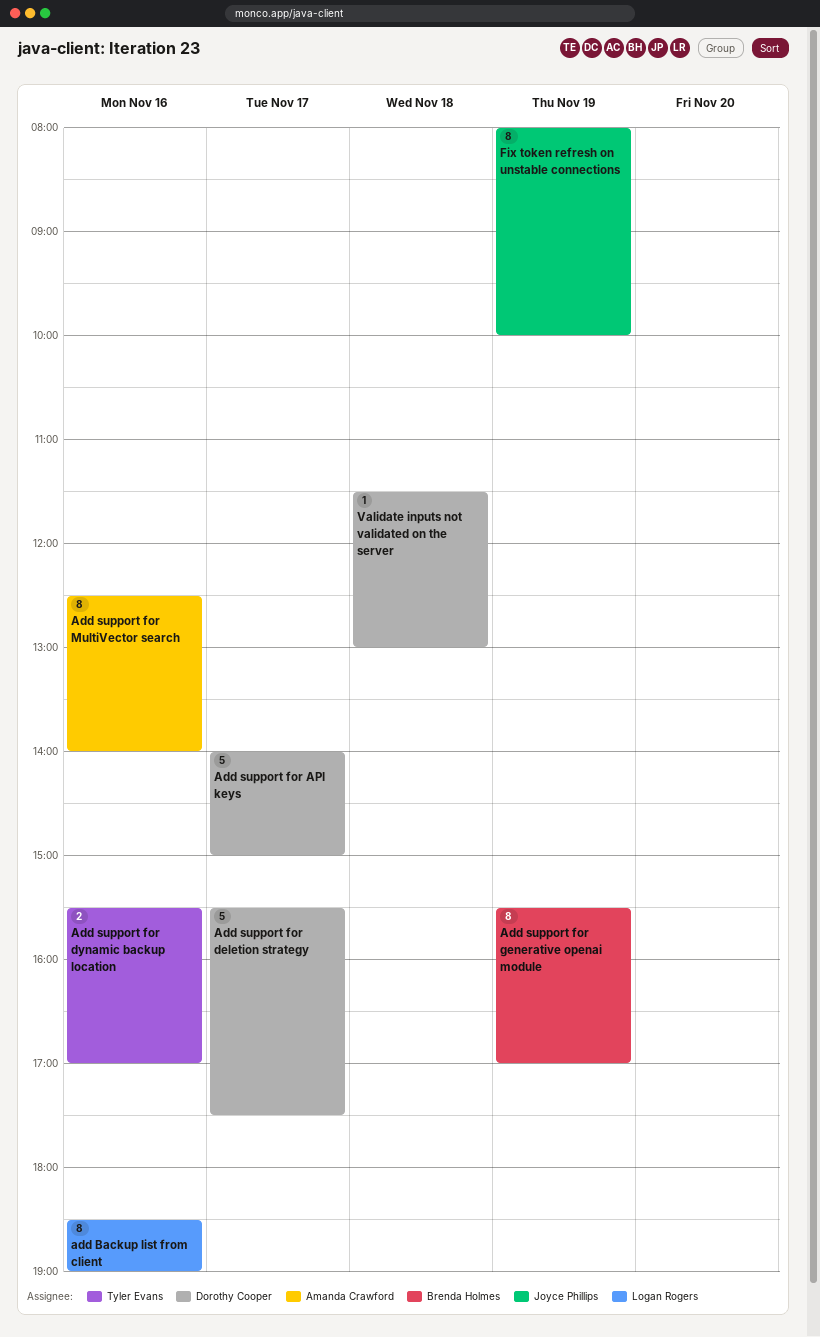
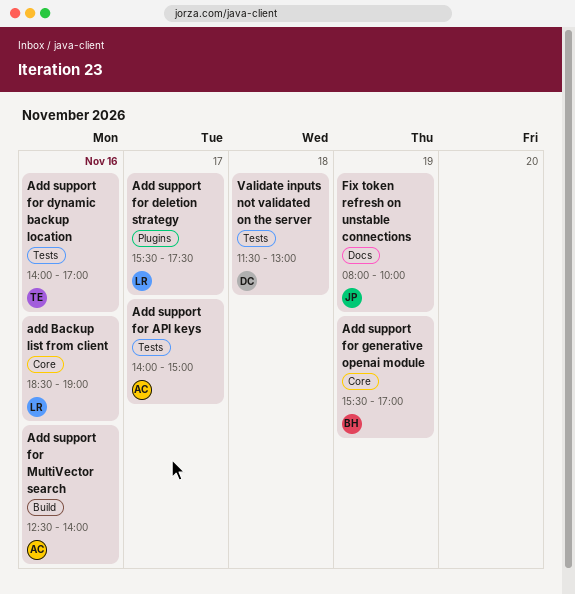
Add support for API keys, owner: Dorothy Cooper -> Amanda Crawford
Add support for deletion strategy, owner: Dorothy Cooper -> Logan Rogers
Add support for dynamic backup location, begins: 15:30 -> 14:00

